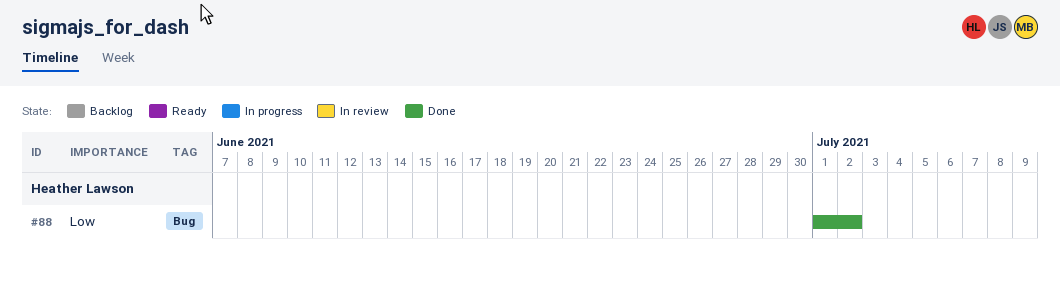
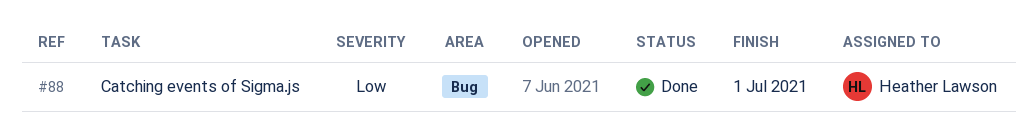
#88, due: Jul 2 -> Jul 1

